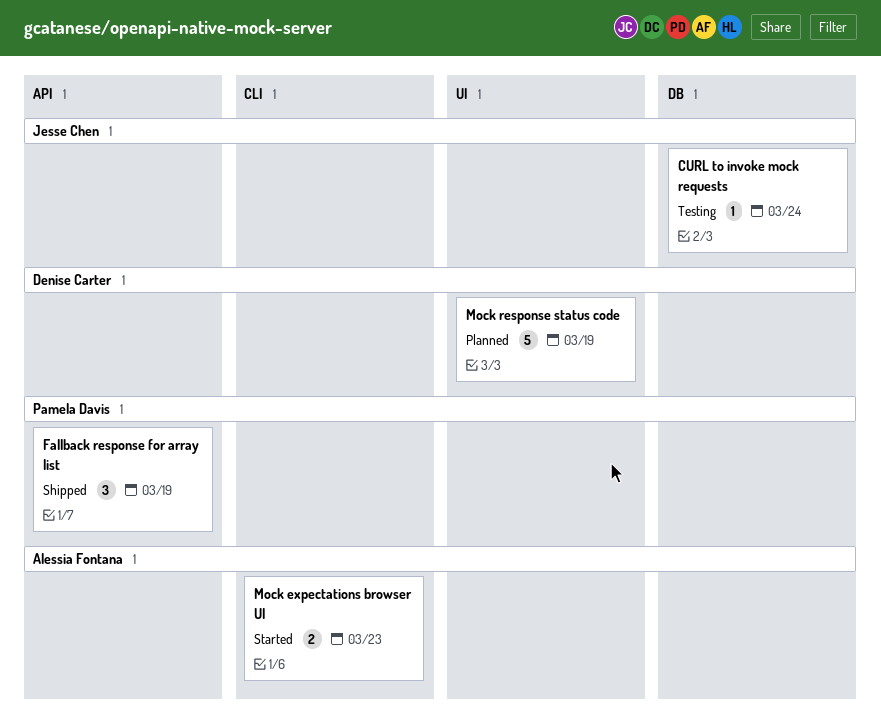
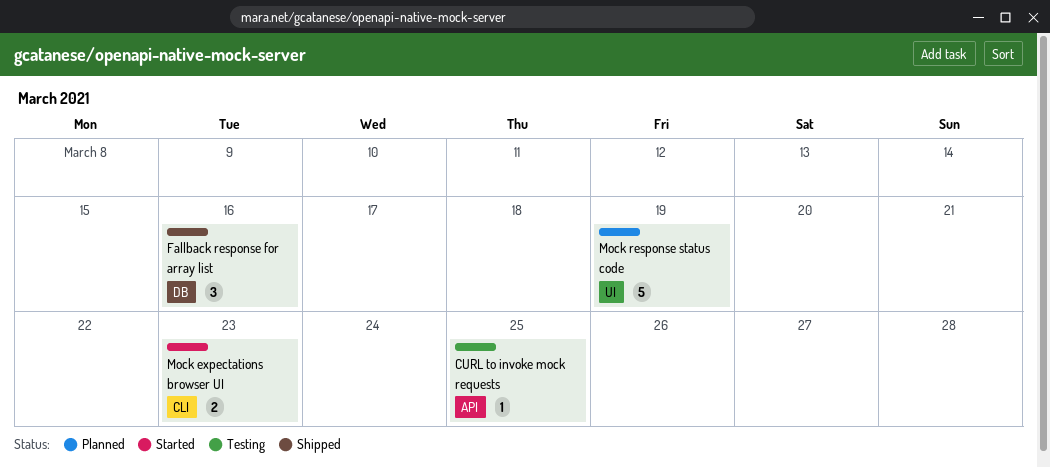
CURL to invoke mock requests, label: DB -> API
CURL to invoke mock requests, due: Mar 24 -> Mar 25
Fallback response for array list, label: API -> DB
Fallback response for array list, due: Mar 19 -> Mar 16

